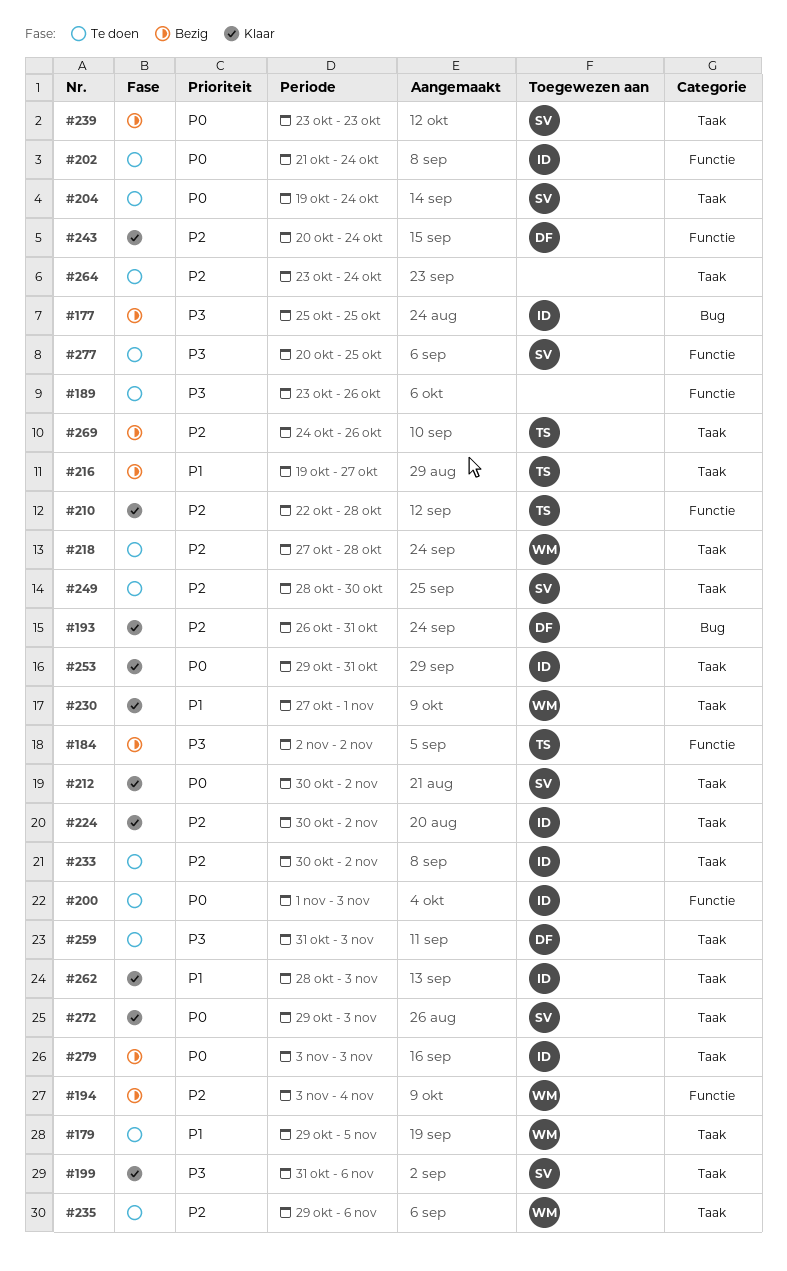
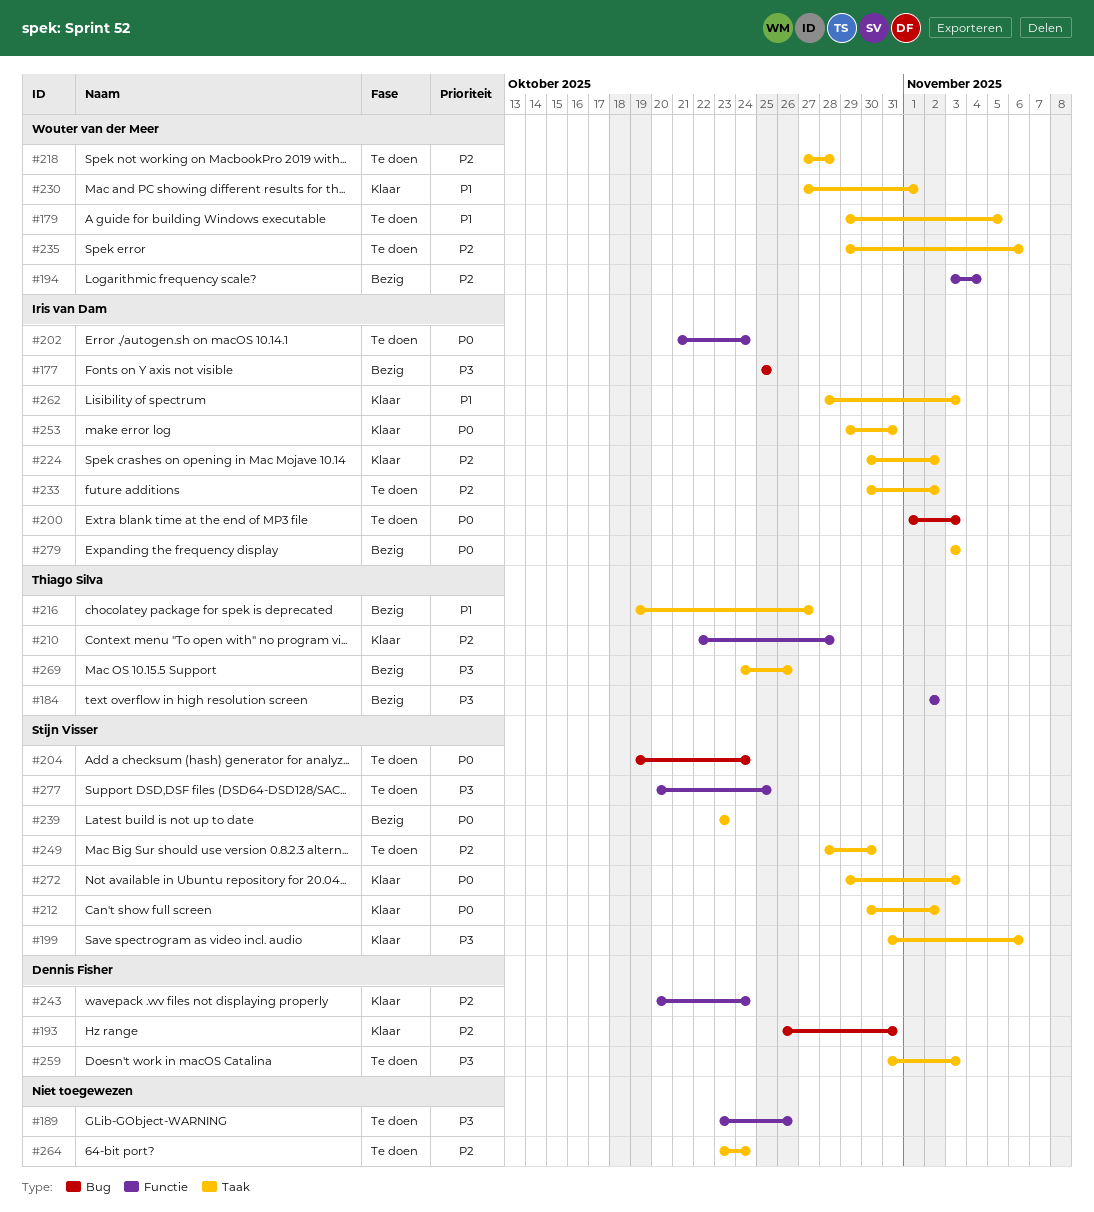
#200, label: Functie -> Bug
#204, label: Taak -> Bug
#269, priority: P2 -> P3

